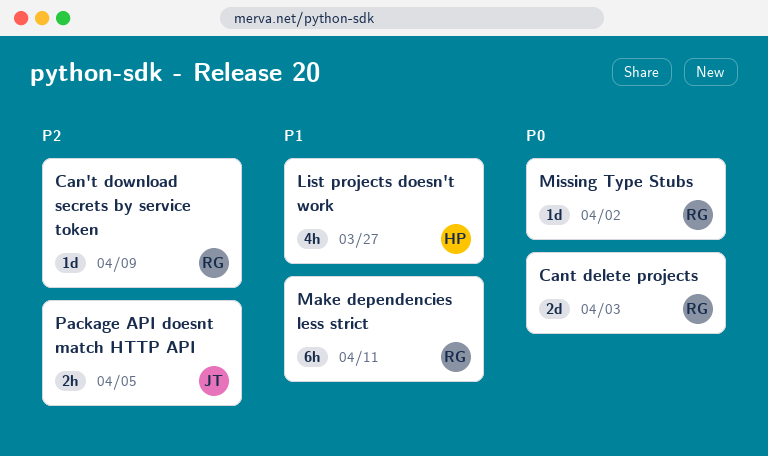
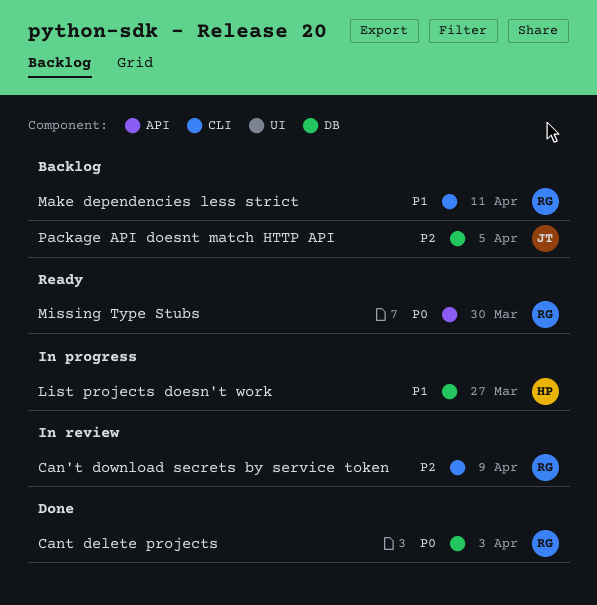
Missing Type Stubs, due: Apr 2 -> Mar 30

